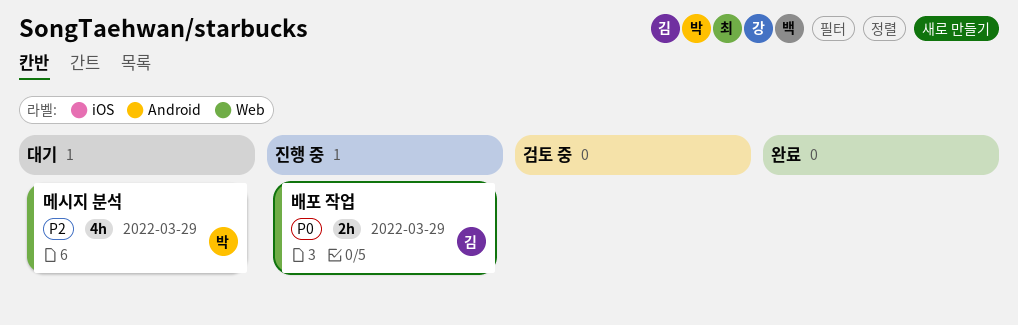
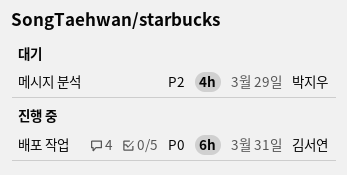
배포 작업, estimate: 2h -> 6h
배포 작업, due: Mar 29 -> Mar 31

